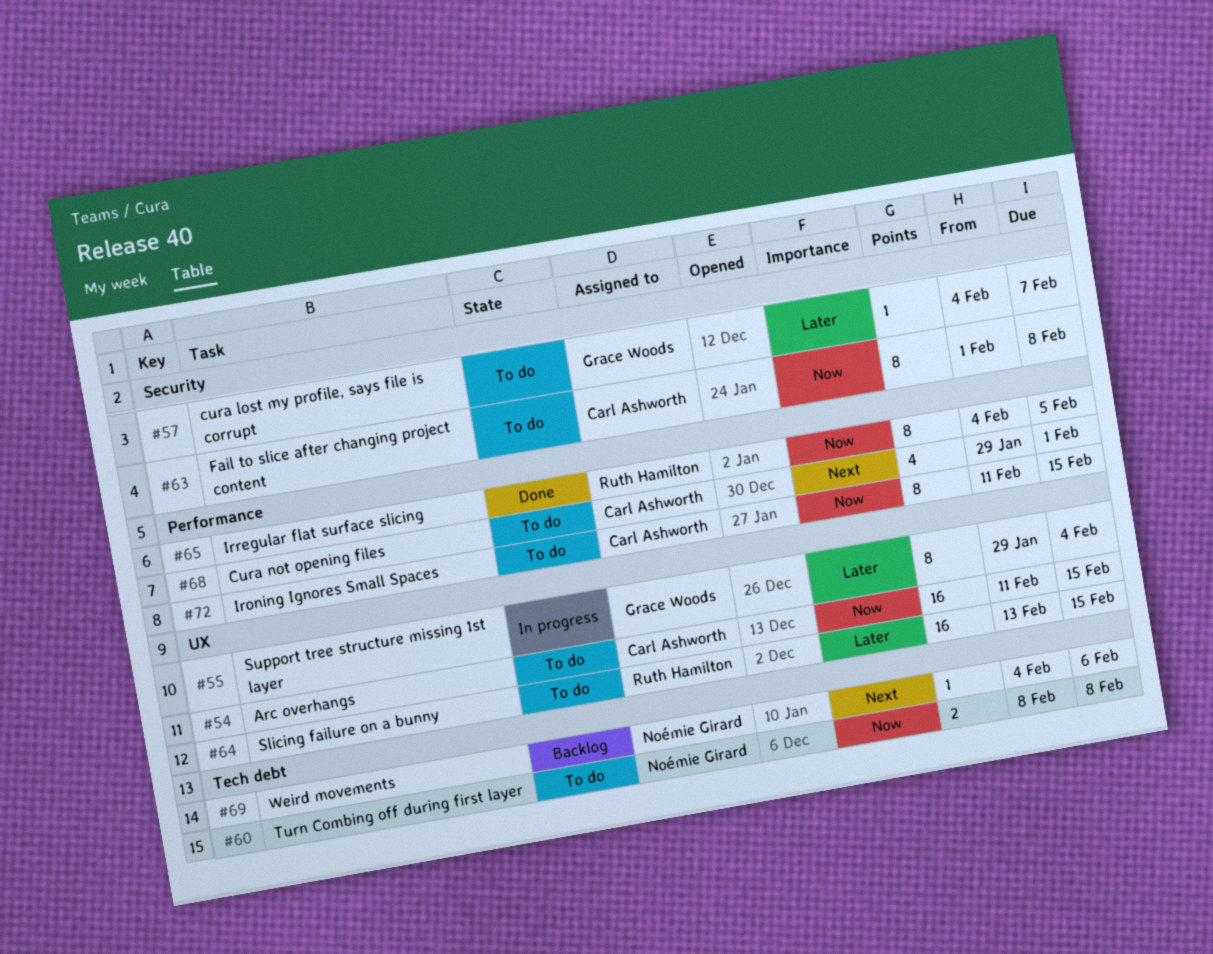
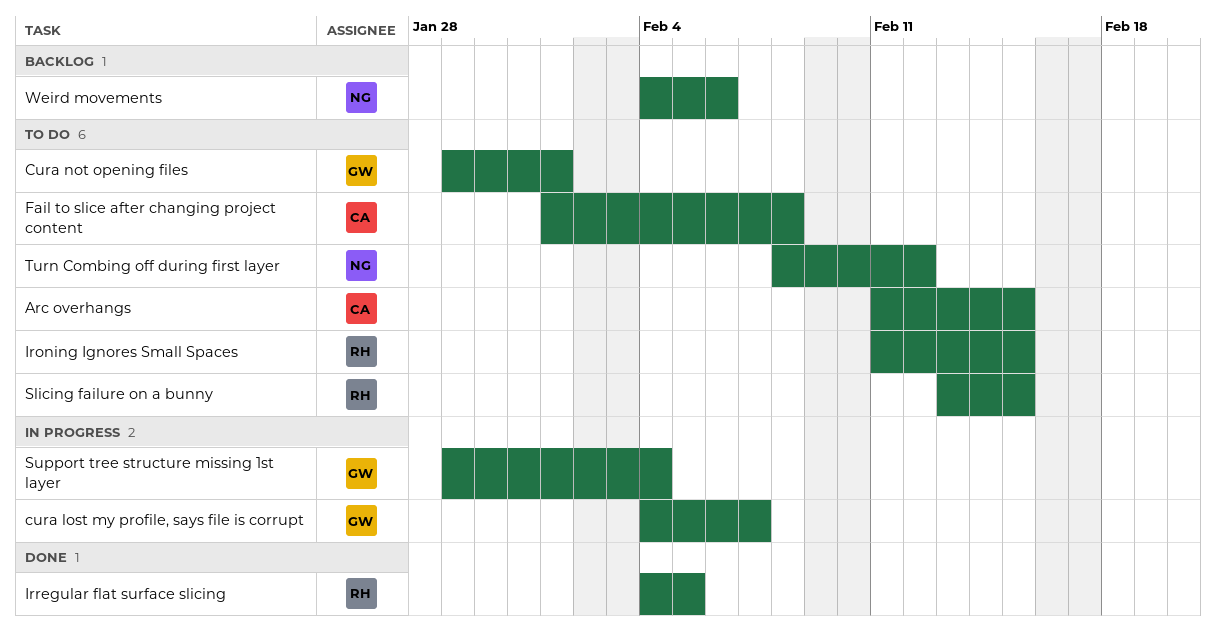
cura lost my profile, says file is corrupt, status: To do -> In progress
Cura not opening files, owner: Carl Ashworth -> Grace Woods
Ironing Ignores Small Spaces, owner: Carl Ashworth -> Ruth Hamilton
Turn Combing off during first layer, due: Feb 8 -> Feb 12

